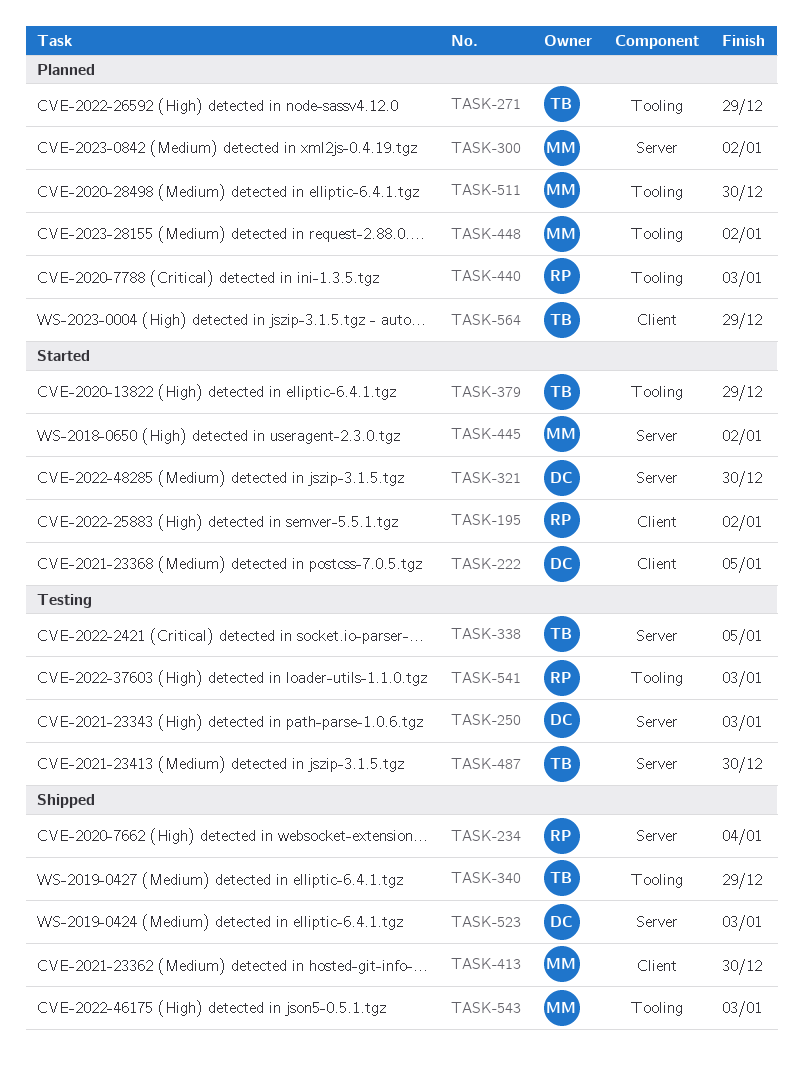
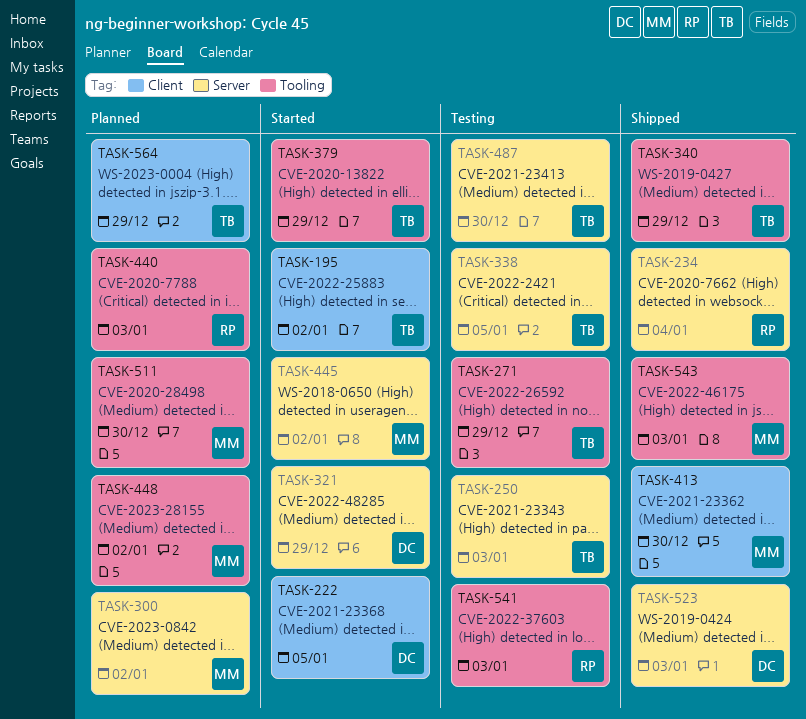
TASK-195, owner: RP -> TB
TASK-250, owner: DC -> TB
TASK-271, status: Planned -> Testing
TASK-321, due: Dec 30 -> Dec 29

